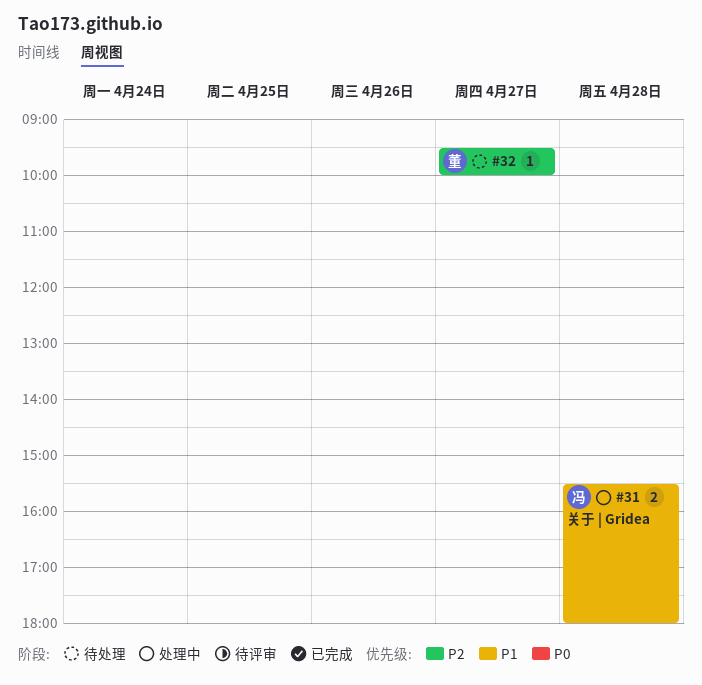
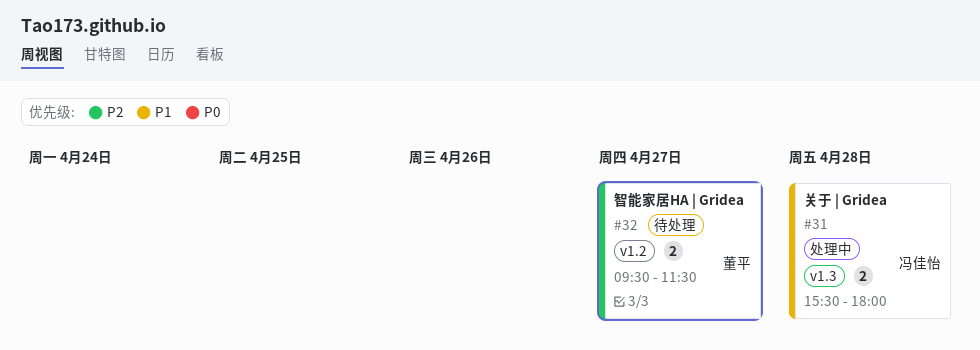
#32, estimate: 1 -> 2
#32, ends: 10:00 -> 11:30

